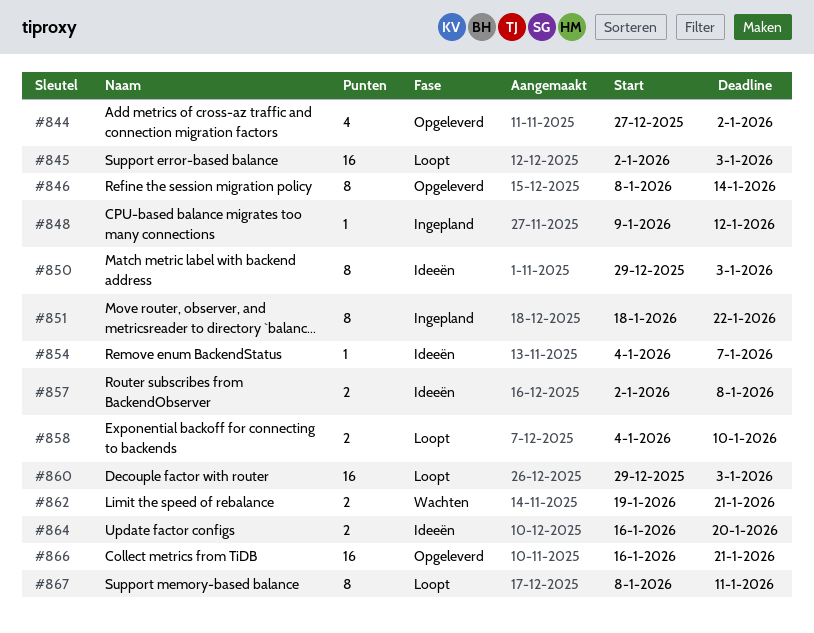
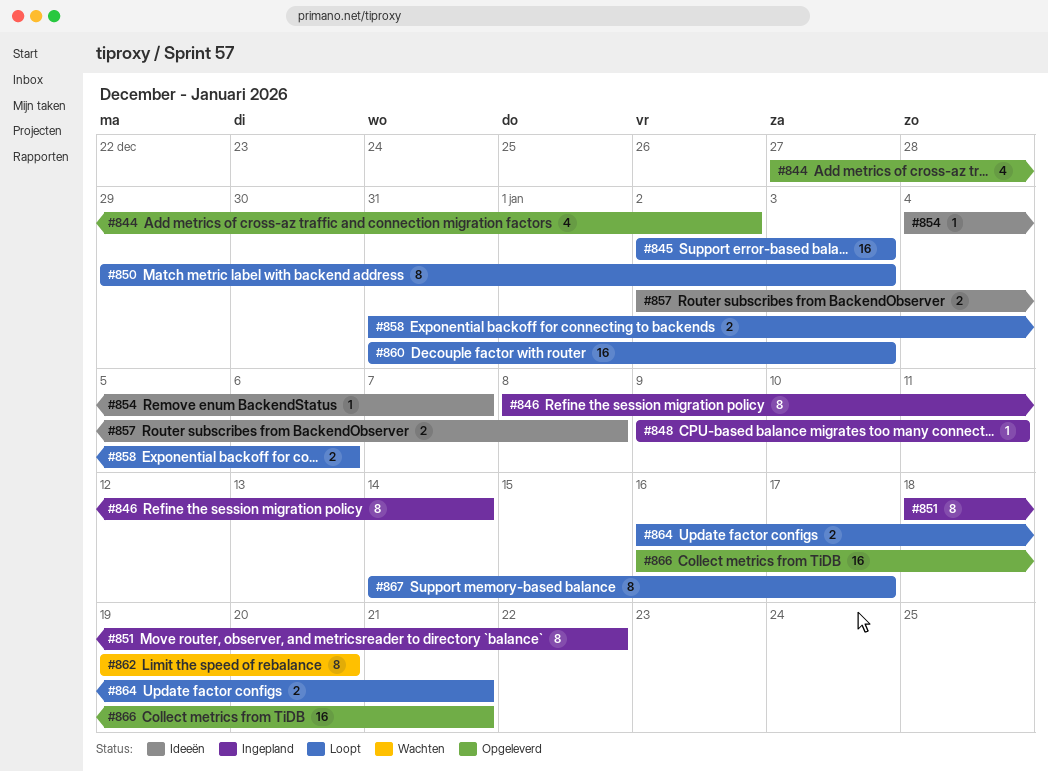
#846, status: Opgeleverd -> Ingepland
#848, due: Jan 12 -> Jan 11
#850, status: Ideeën -> Loopt
#858, start: Jan 4 -> Dec 31
#858, due: Jan 10 -> Jan 6
#860, start: Dec 29 -> Dec 31
#862, estimate: 2 -> 8
#862, due: Jan 21 -> Jan 20
#864, status: Ideeën -> Loopt
#864, due: Jan 20 -> Jan 21
#867, start: Jan 8 -> Jan 14
#867, due: Jan 11 -> Jan 17

